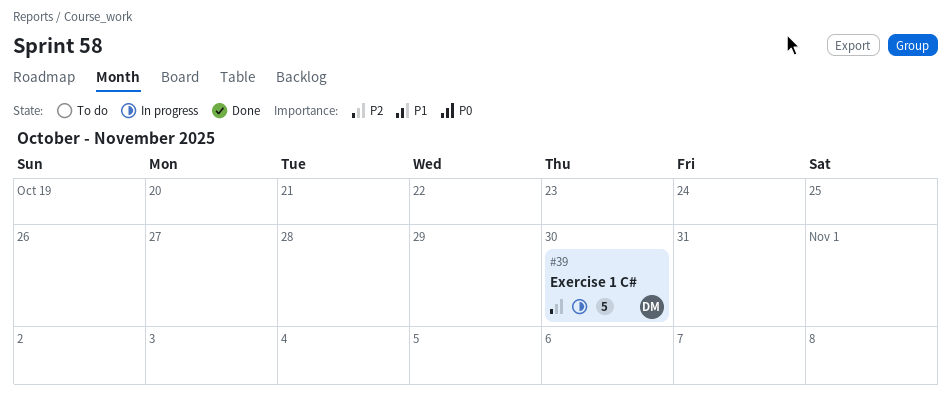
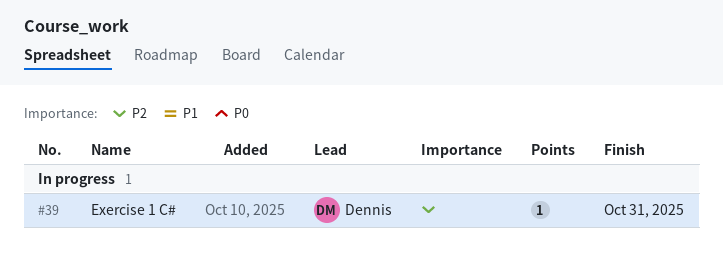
#39, estimate: 5 -> 1
#39, due: Oct 30 -> Oct 31

